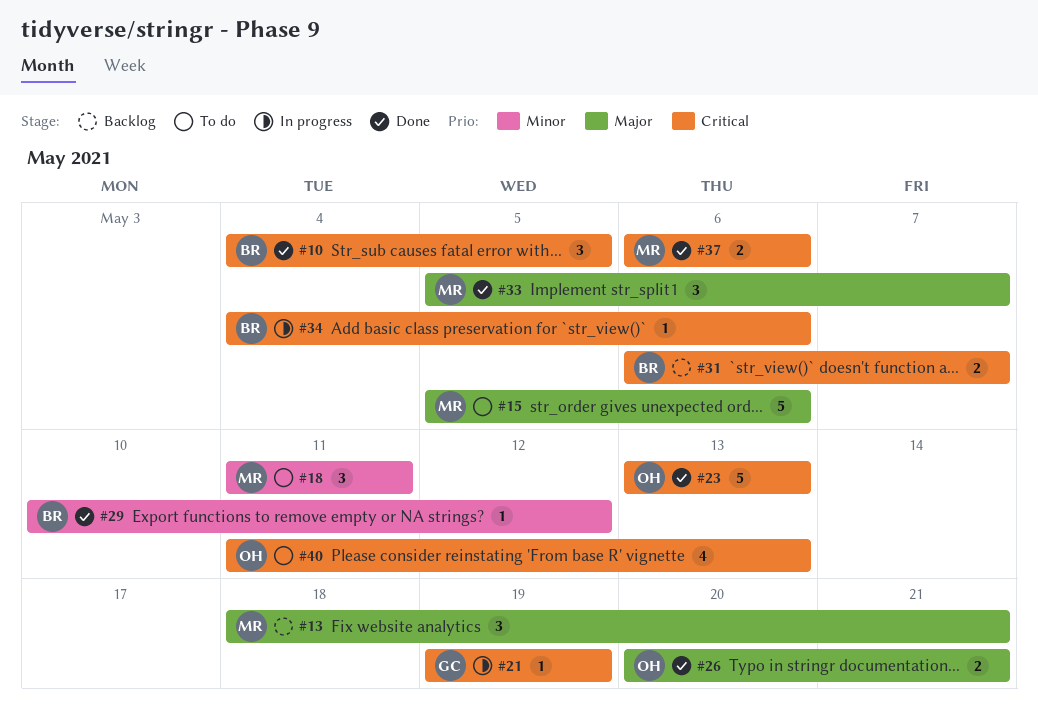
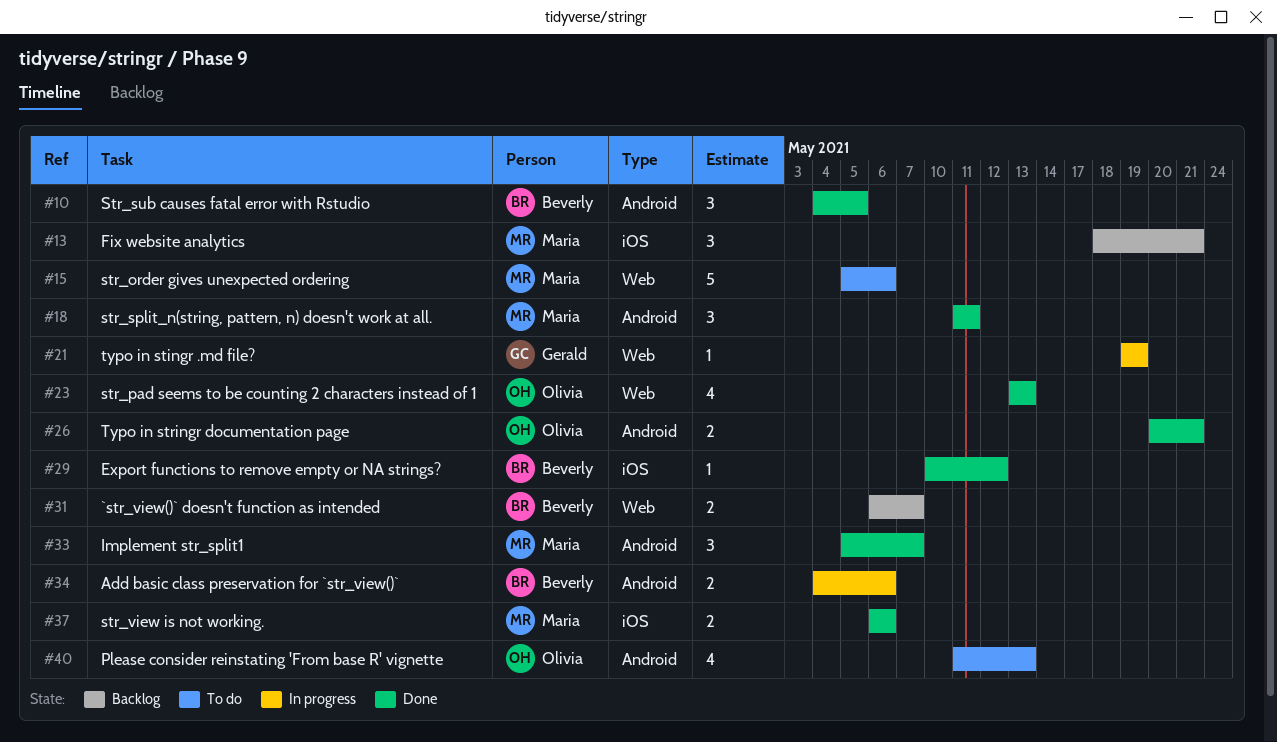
#18, status: To do -> Done
#23, estimate: 5 -> 4
#34, estimate: 1 -> 2

